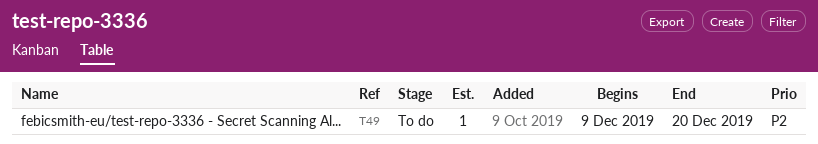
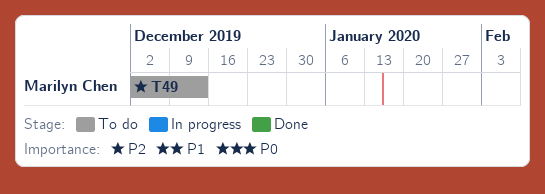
T49, start: Dec 9 -> Dec 2
T49, due: Dec 20 -> Dec 13

